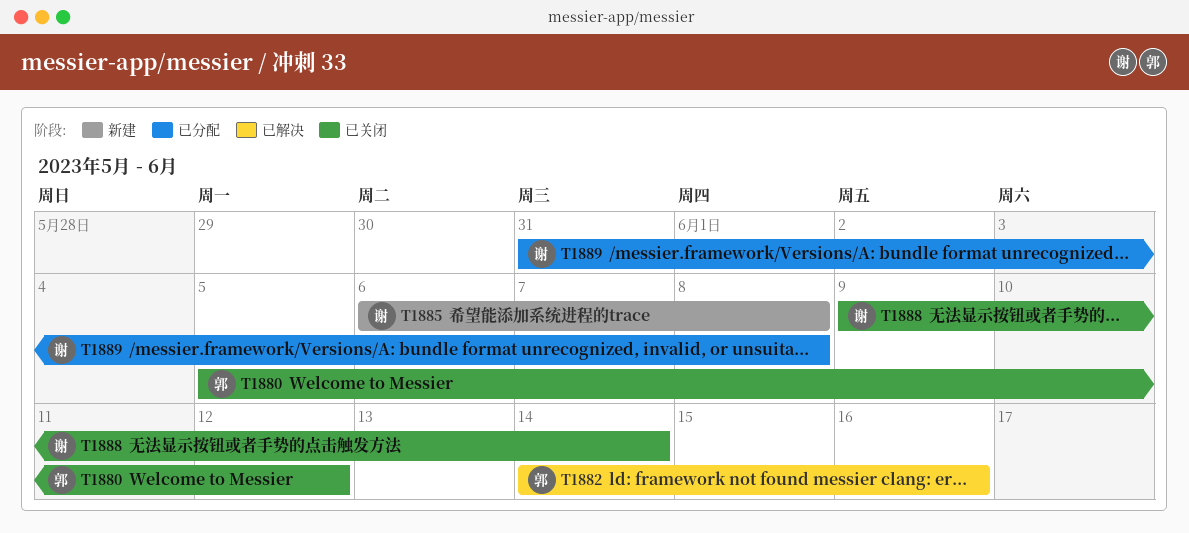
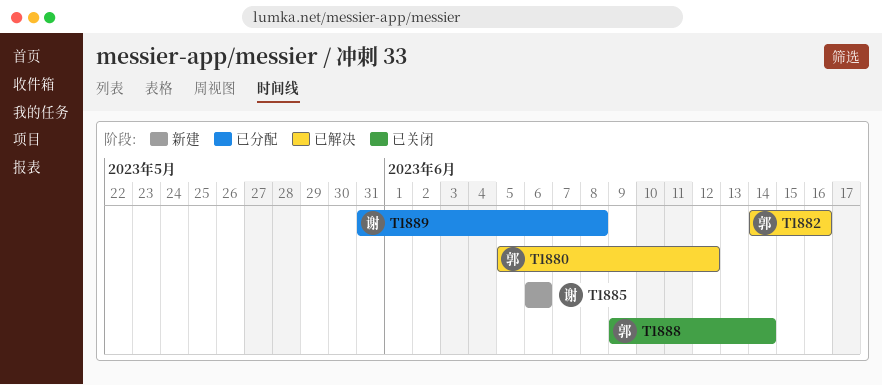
T1880, status: 已关闭 -> 已解决
T1885, due: Jun 8 -> Jun 6
T1888, owner: 谢 -> 郭

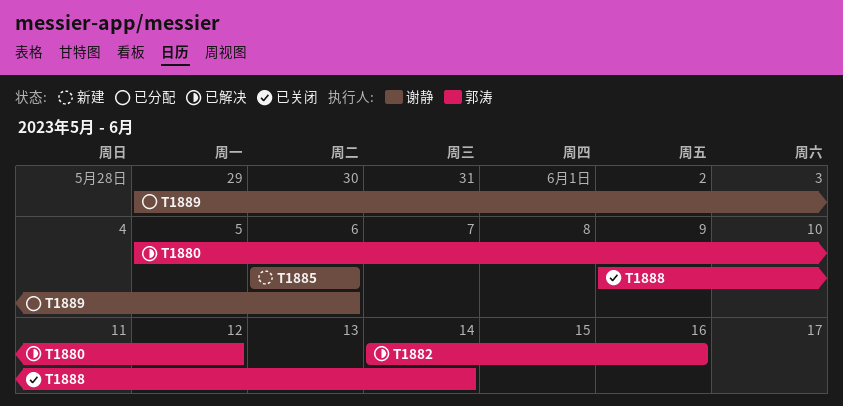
T1889, start: May 31 -> May 29
T1889, due: Jun 8 -> Jun 6

